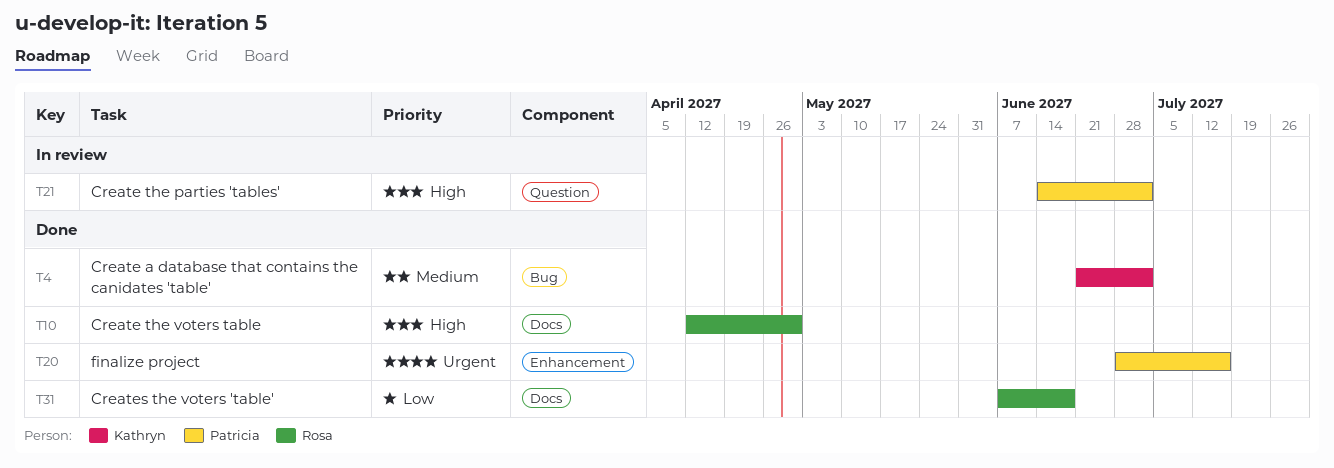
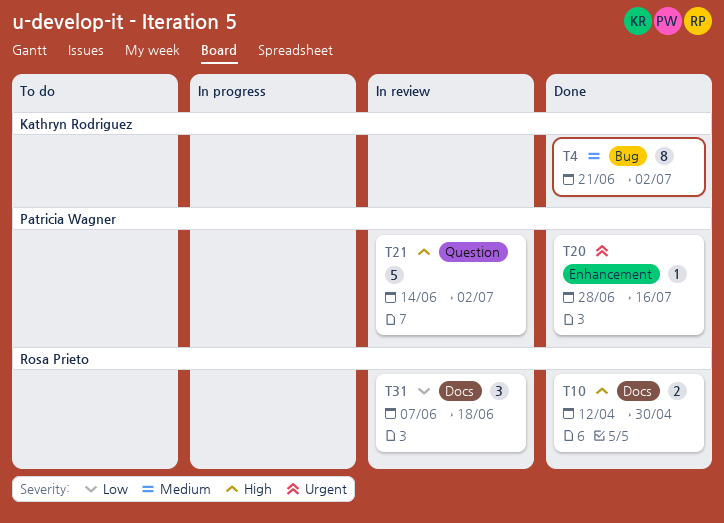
T31, status: Done -> In review

